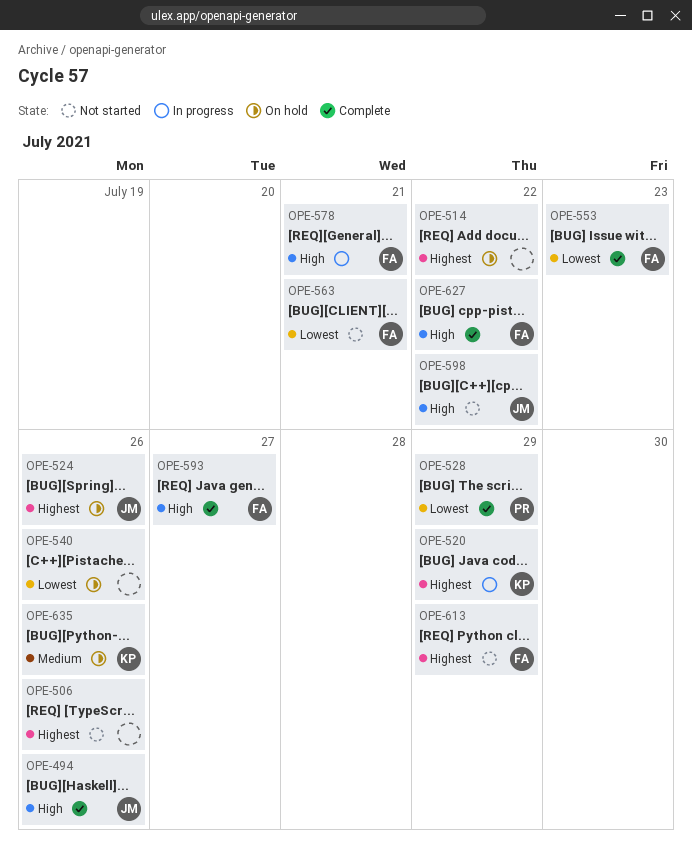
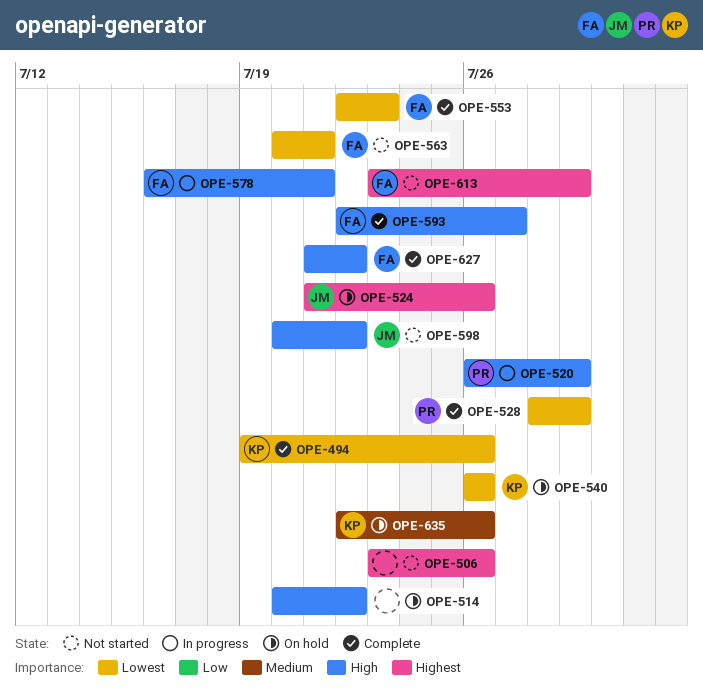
OPE-494, owner: JM -> KP
OPE-494, priority: High -> Lowest
OPE-514, priority: Highest -> High
OPE-520, owner: KP -> PR
OPE-520, priority: Highest -> High
OPE-540, owner: none -> KP

